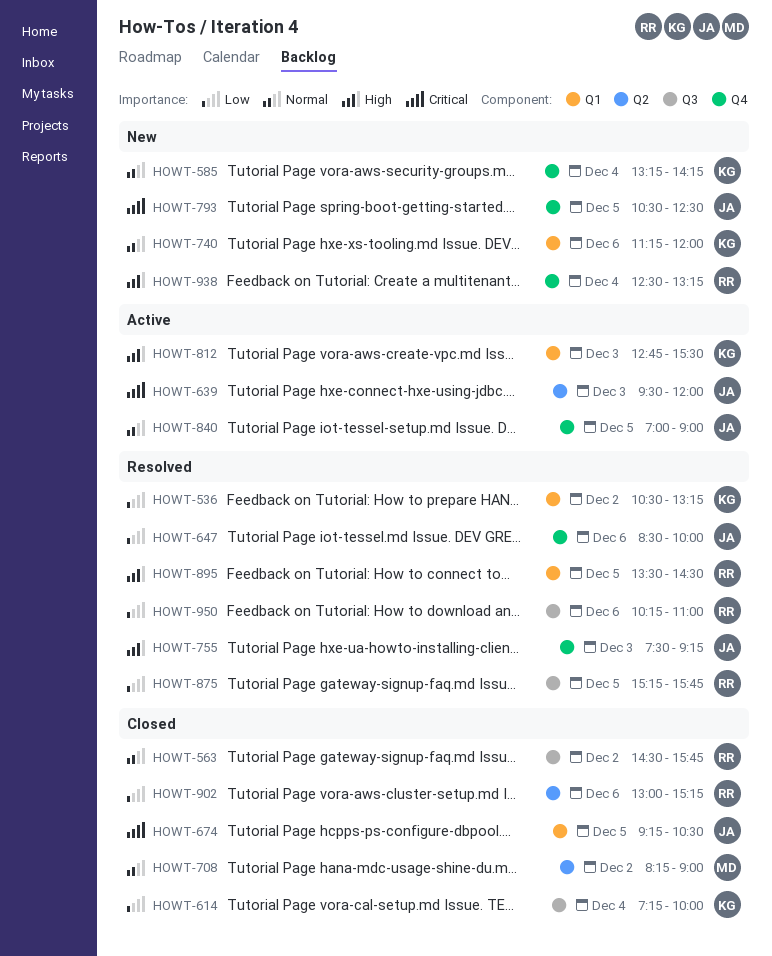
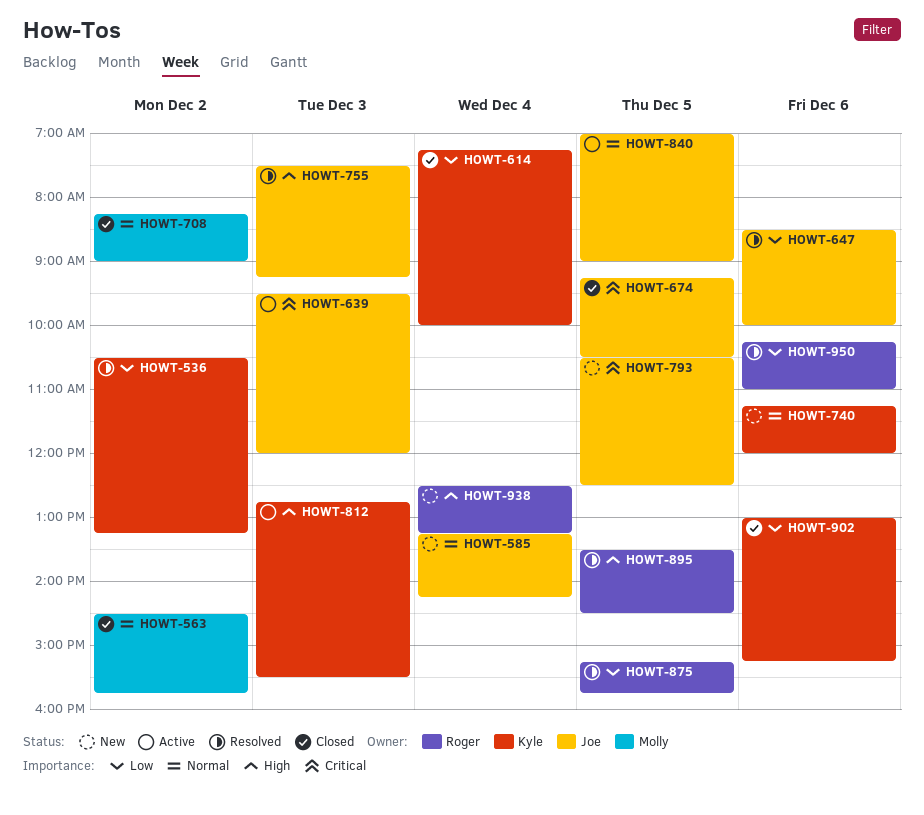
HOWT-563, owner: Roger -> Molly
HOWT-585, owner: Kyle -> Joe
HOWT-902, owner: Roger -> Kyle

